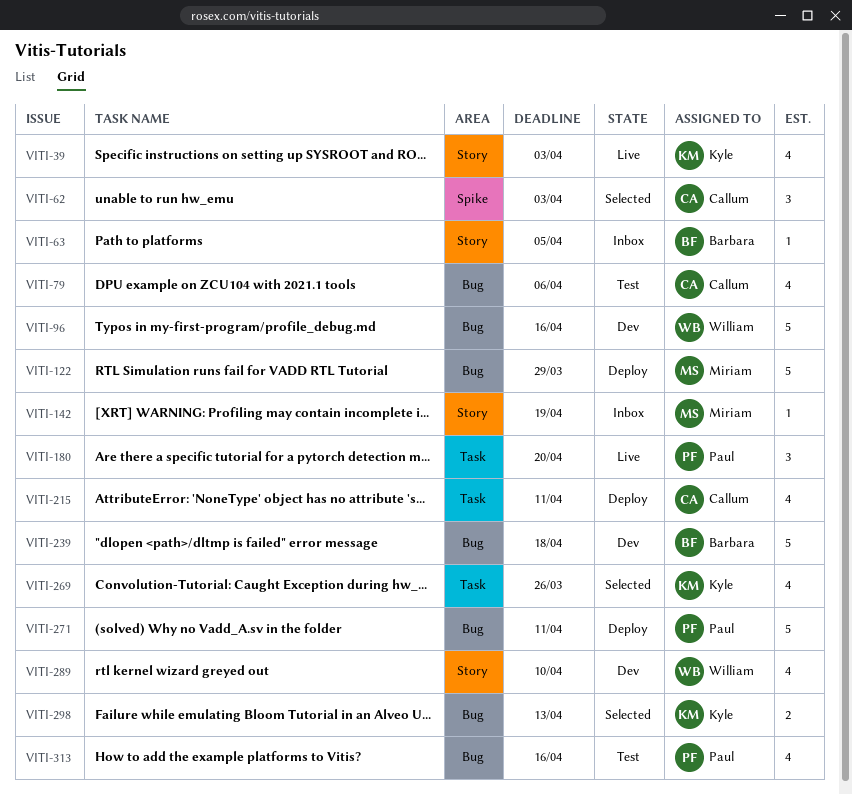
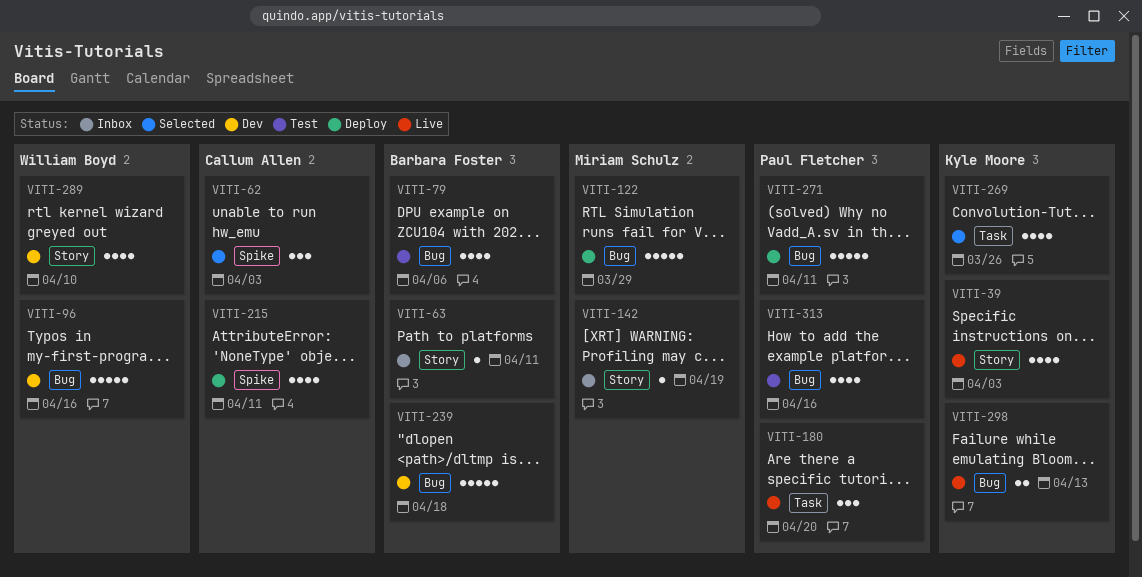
VITI-63, due: Apr 5 -> Apr 11
VITI-79, owner: Callum Allen -> Barbara Foster
VITI-215, label: Task -> Spike
VITI-298, status: Selected -> Live

